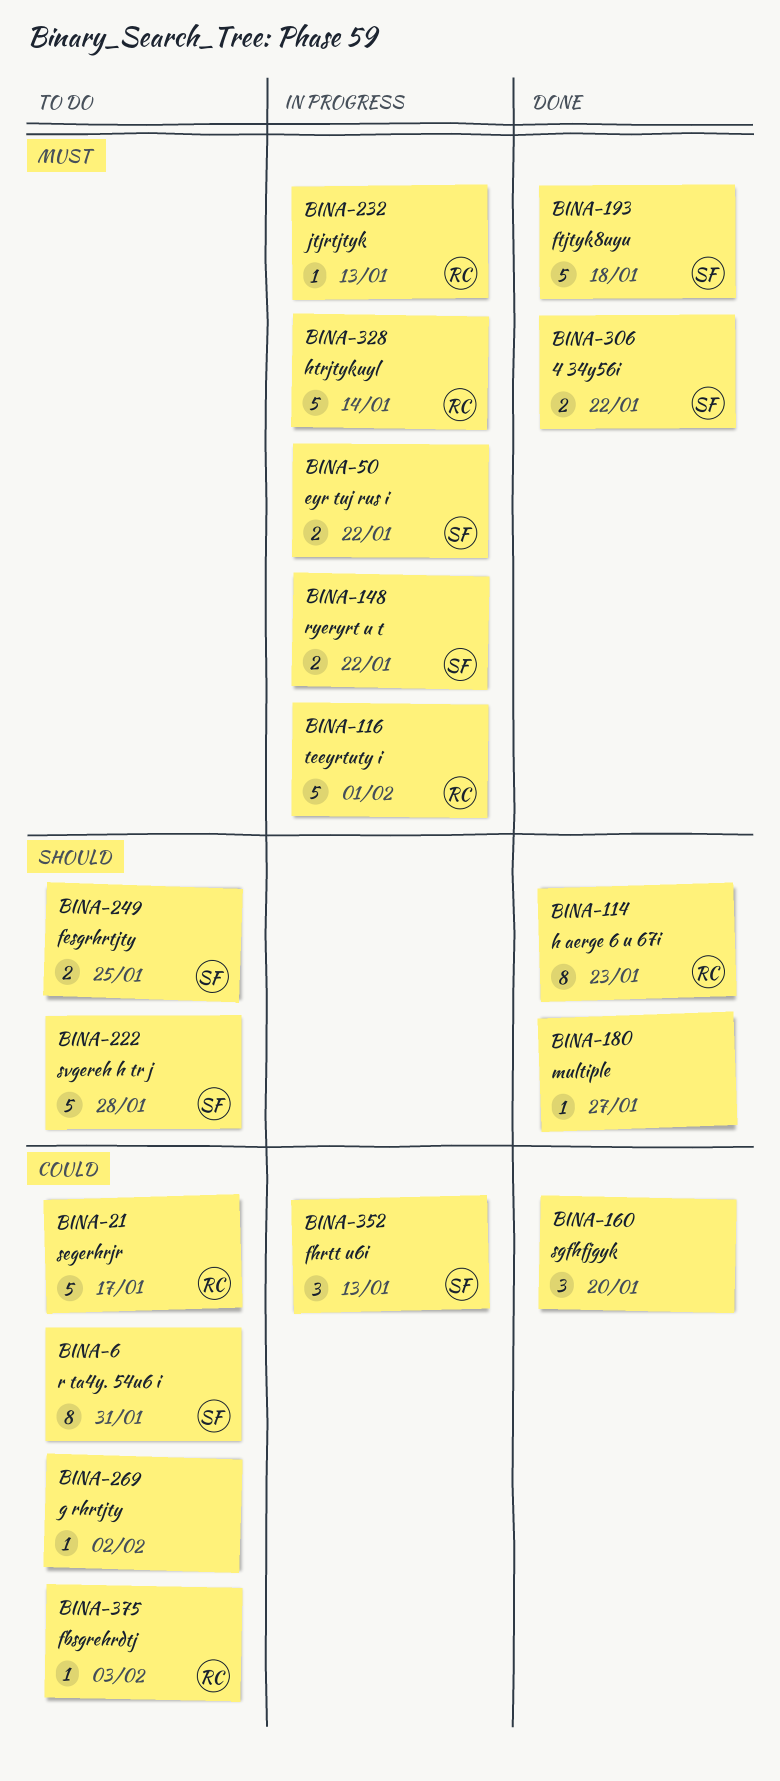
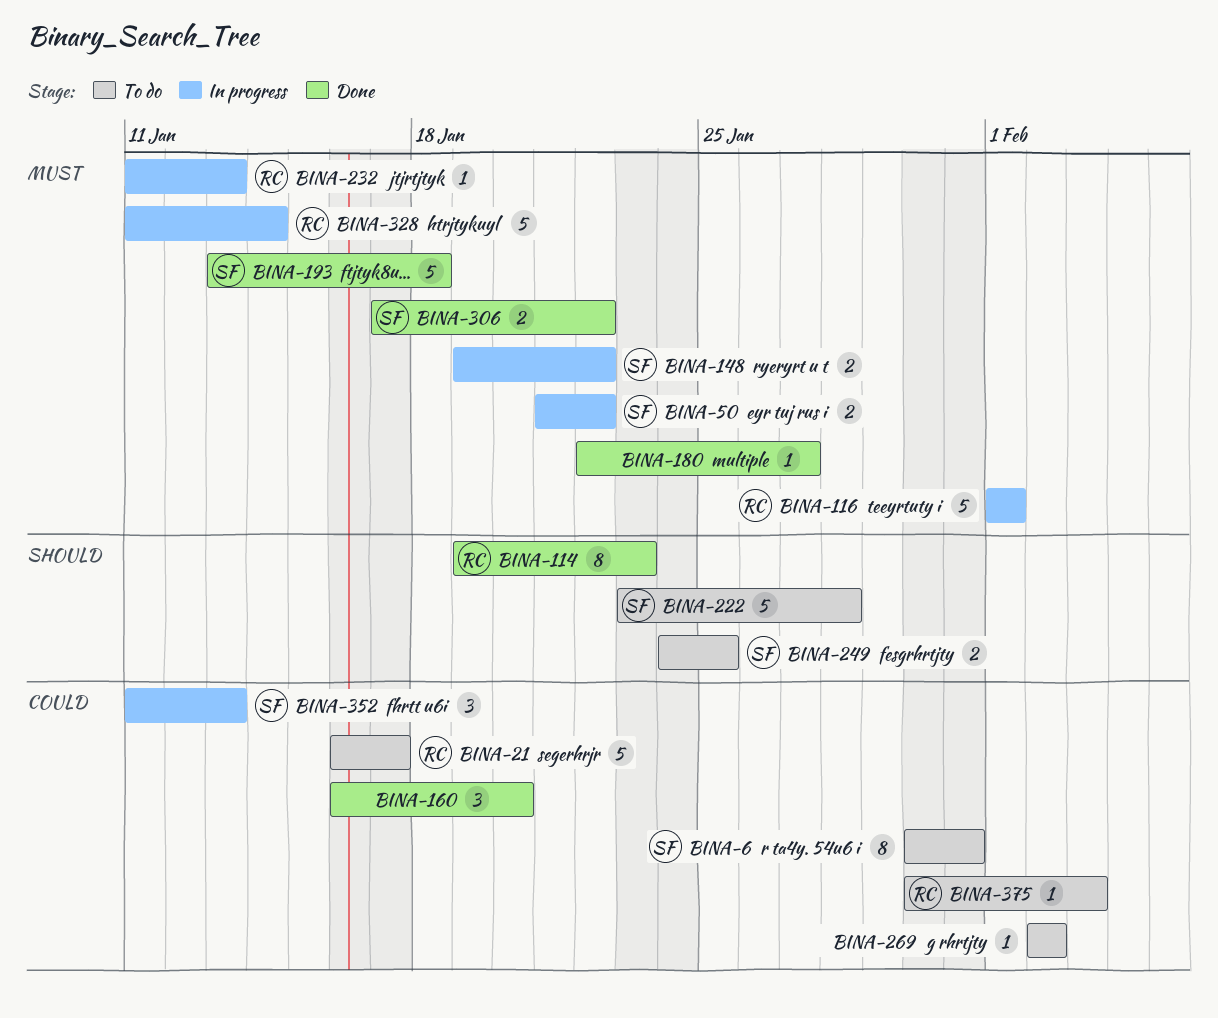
BINA-180, priority: Should -> Must

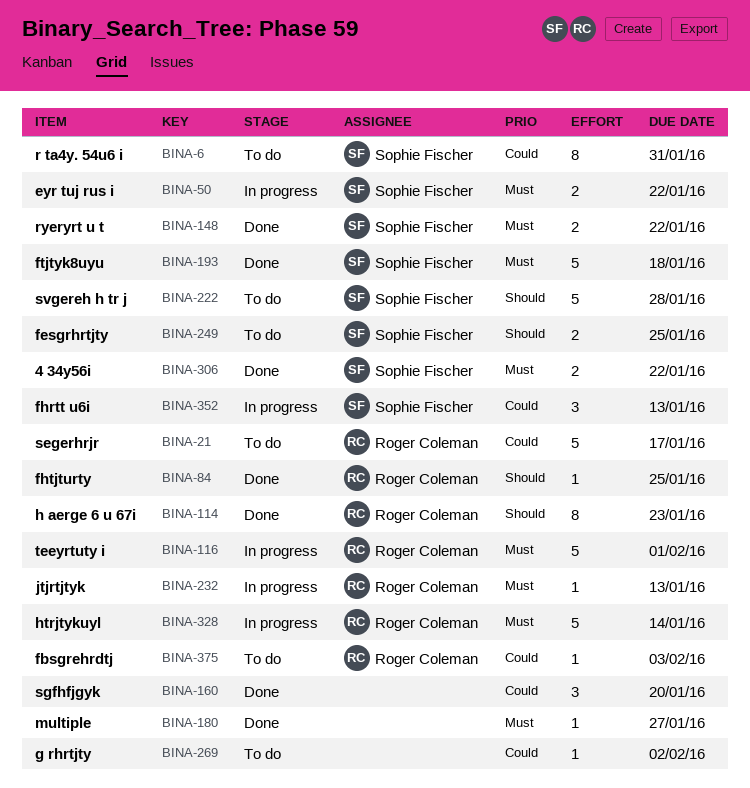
BINA-84: none -> present
BINA-148, status: In progress -> Done

